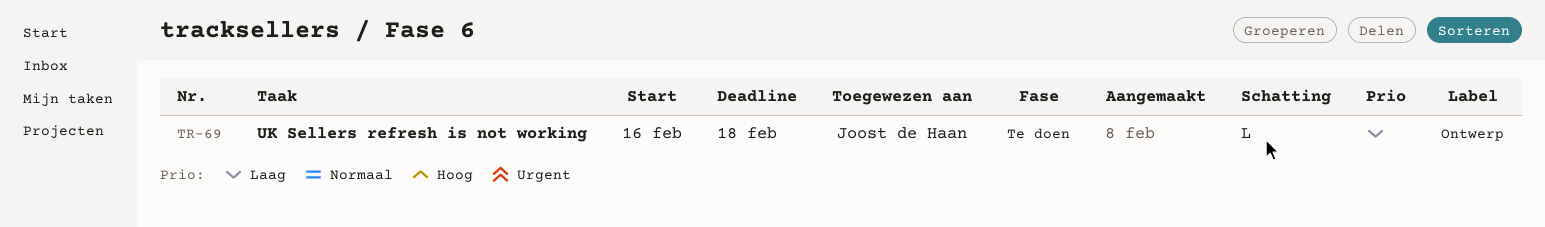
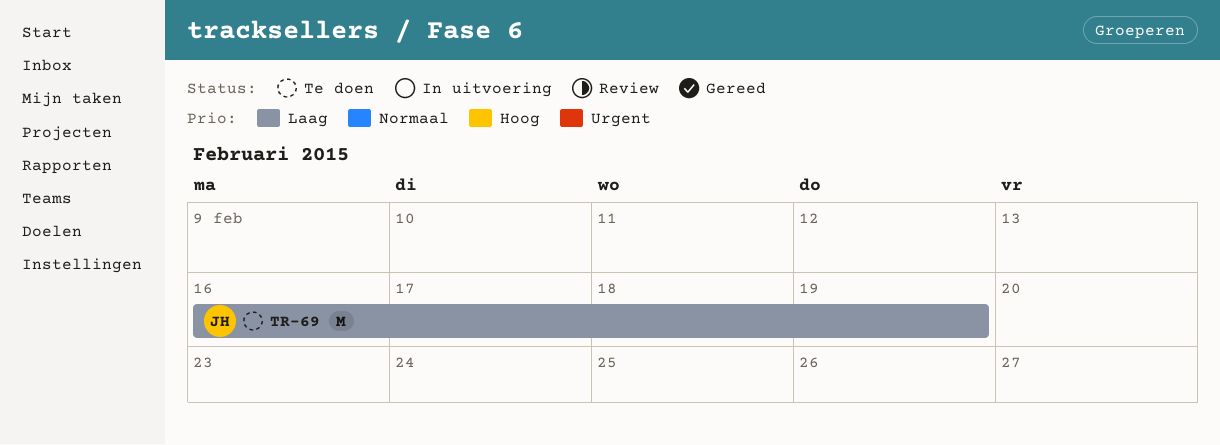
TR-69, estimate: L -> M
TR-69, due: Feb 18 -> Feb 19

